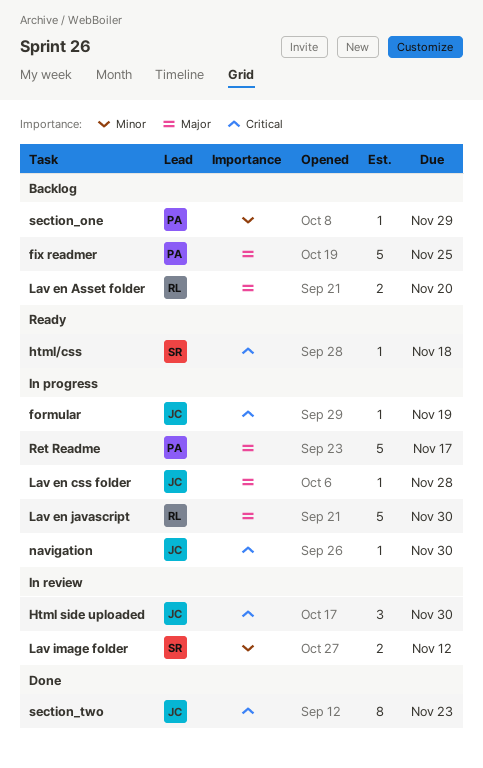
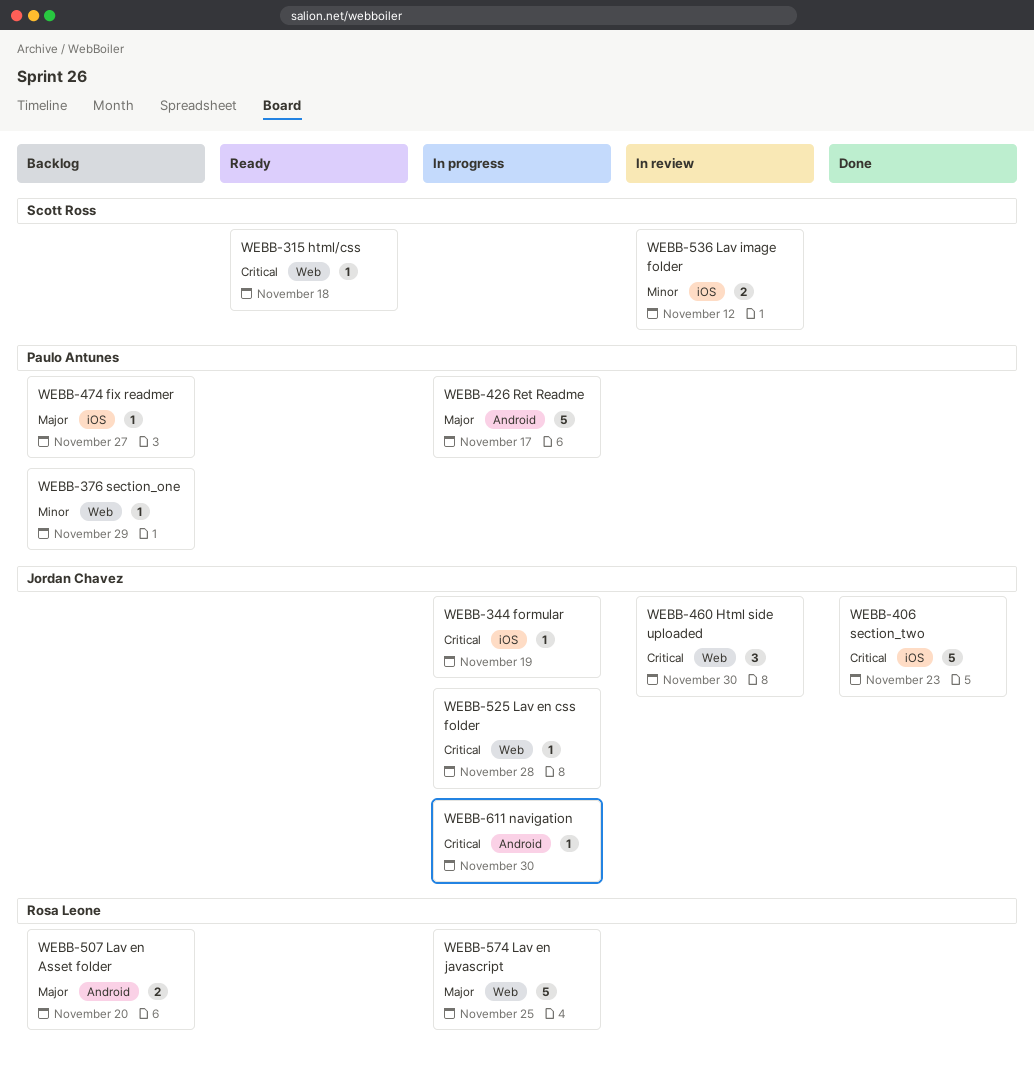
fix readmer, estimate: 5 -> 1
fix readmer, due: Nov 25 -> Nov 27
Lav en css folder, priority: Major -> Critical
Lav en javascript, due: Nov 30 -> Nov 25
section_two, estimate: 8 -> 5

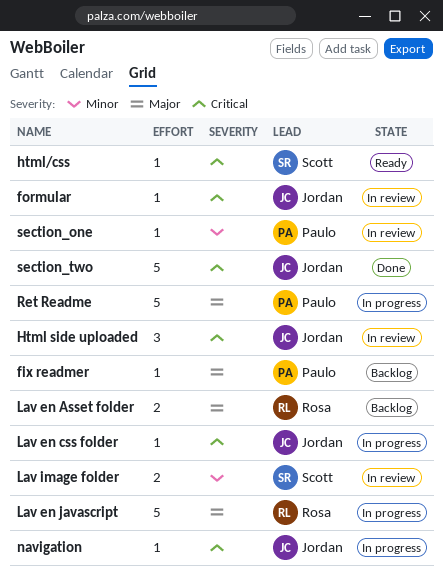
formular, status: In progress -> In review
section_one, status: Backlog -> In review

